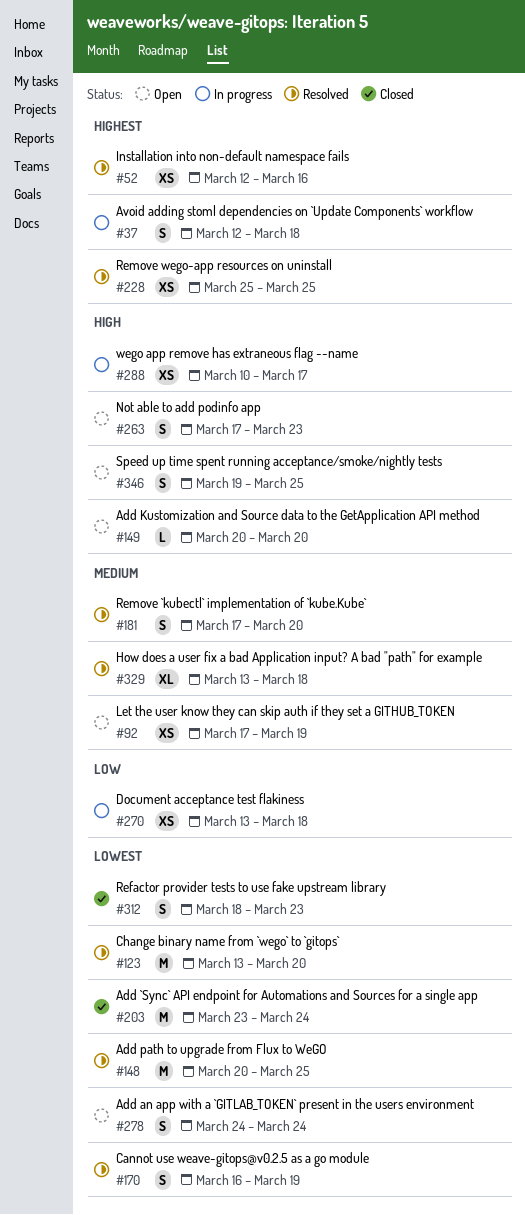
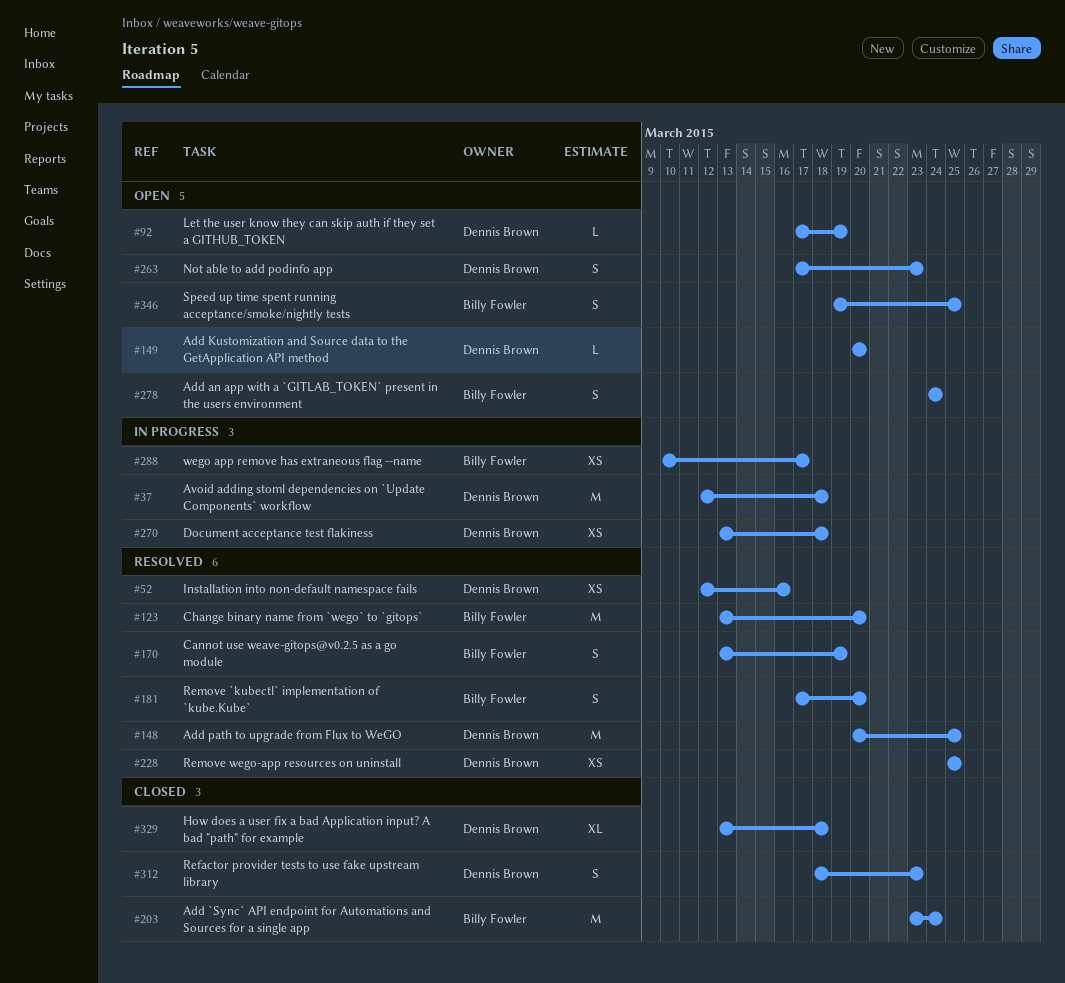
#37, estimate: S -> M
#92, estimate: XS -> L
#170, start: Mar 16 -> Mar 13
#329, status: Resolved -> Closed

